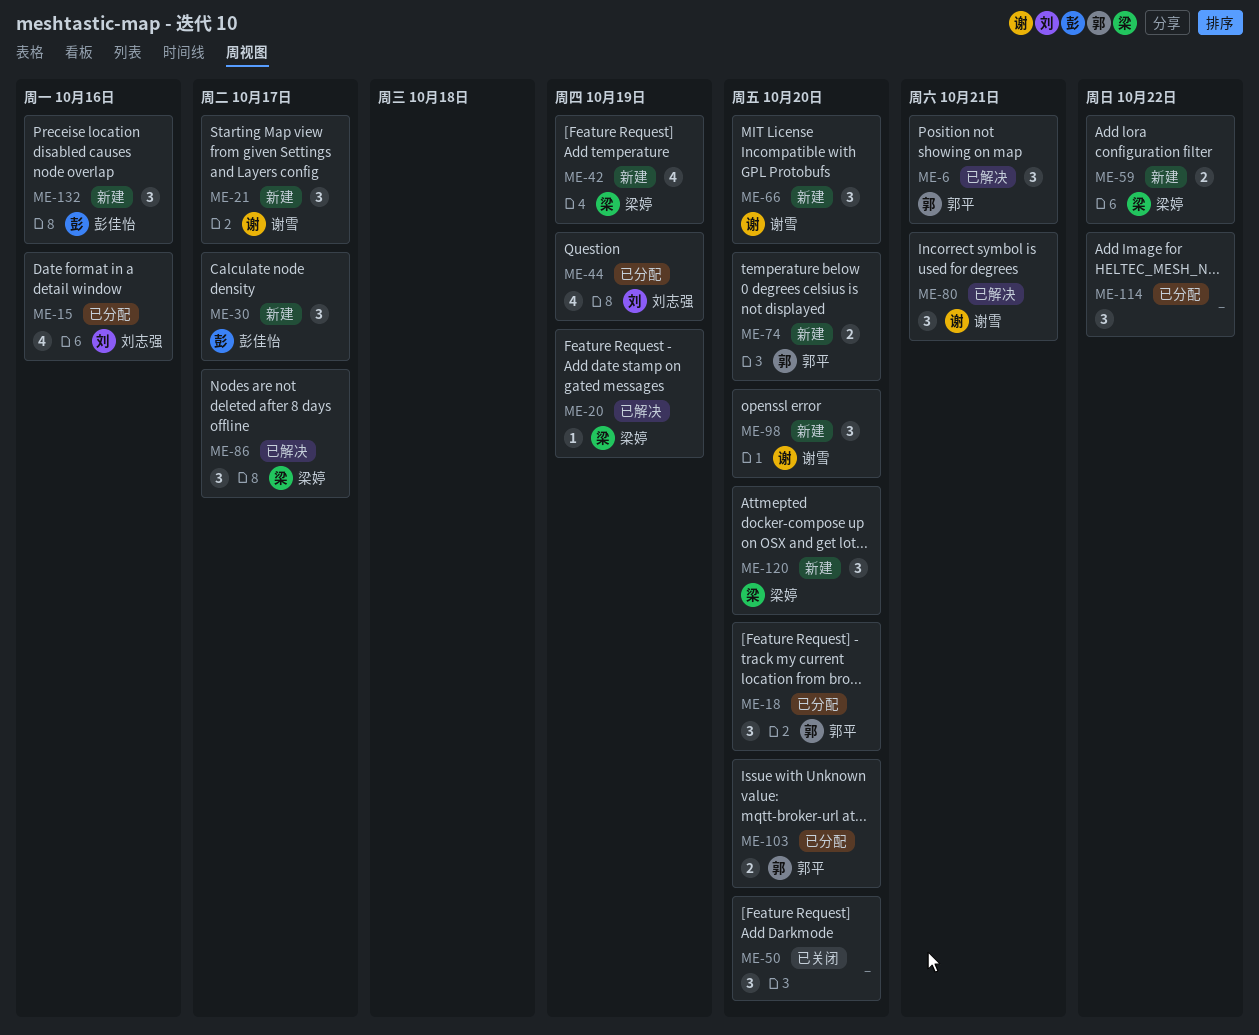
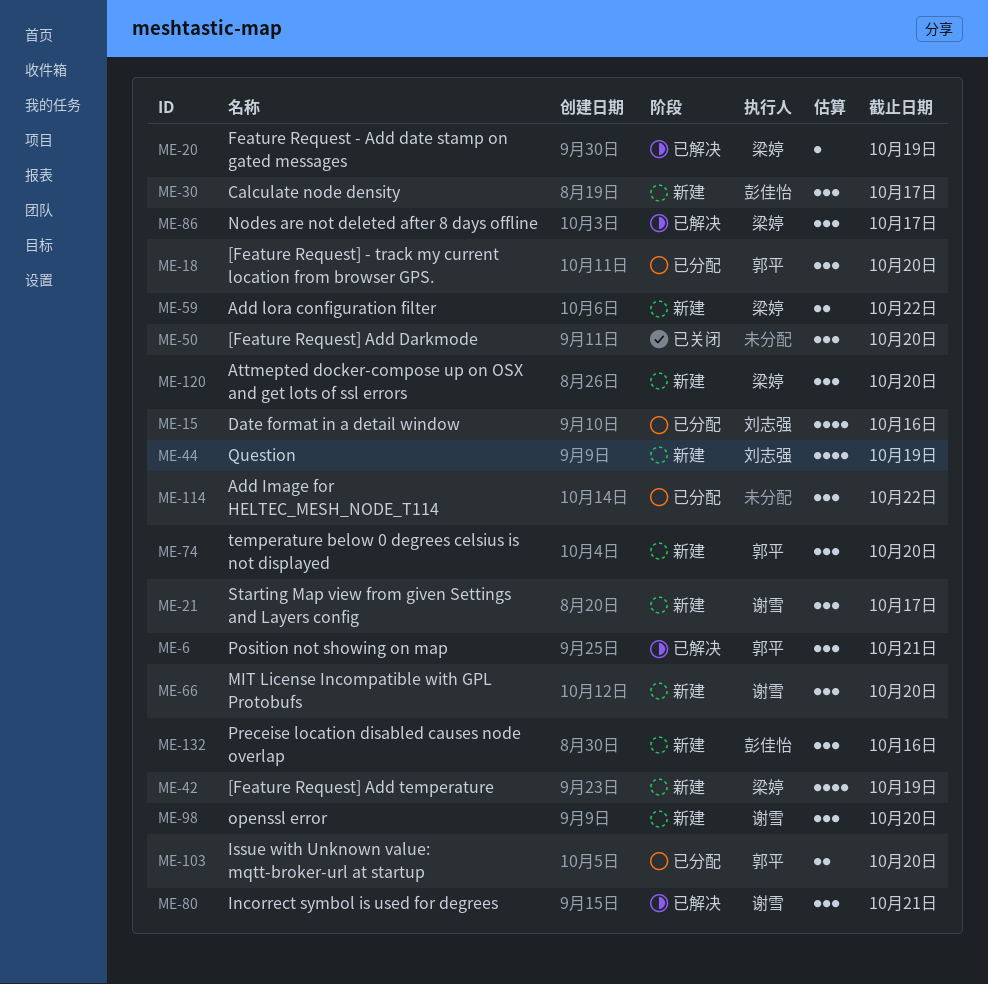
ME-44, status: 已分配 -> 新建
ME-74, estimate: 2 -> 3

